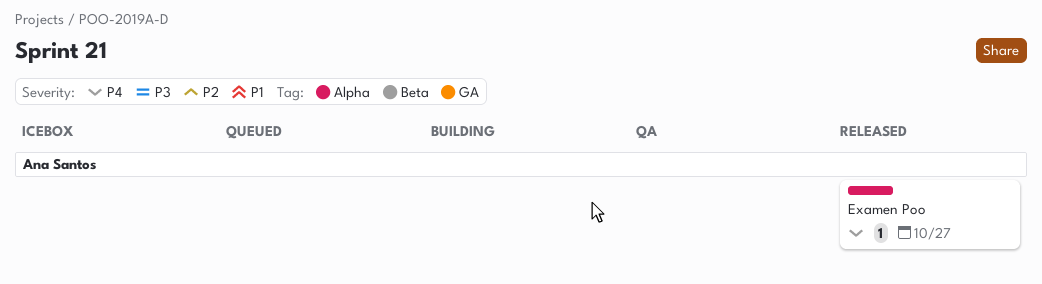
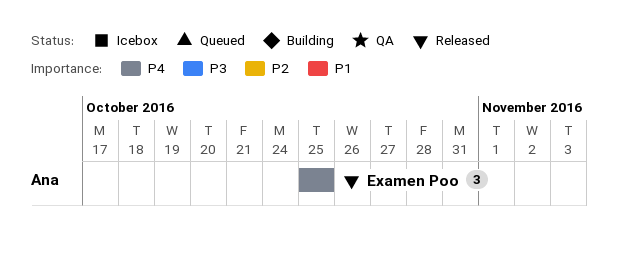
Examen Poo, estimate: 1 -> 3
Examen Poo, due: Oct 27 -> Oct 25

